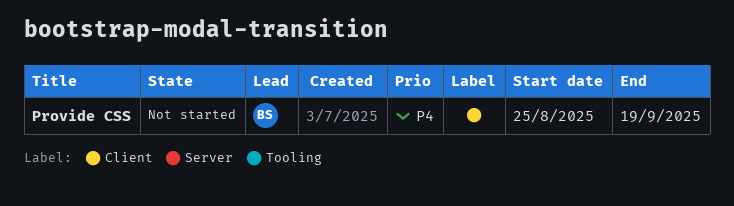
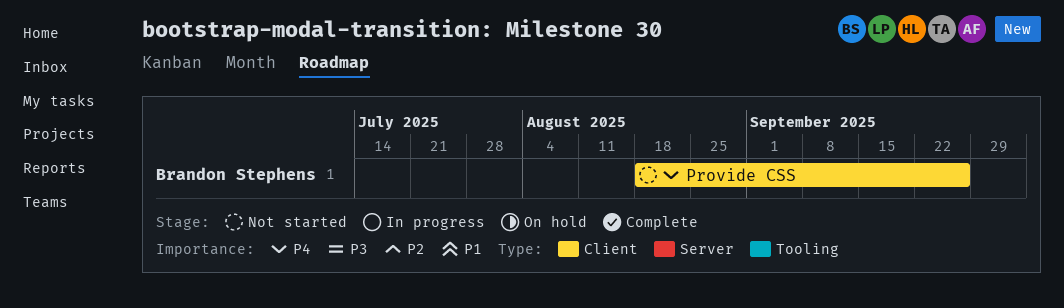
Provide CSS, start: Aug 25 -> Aug 18
Provide CSS, due: Sep 19 -> Sep 26

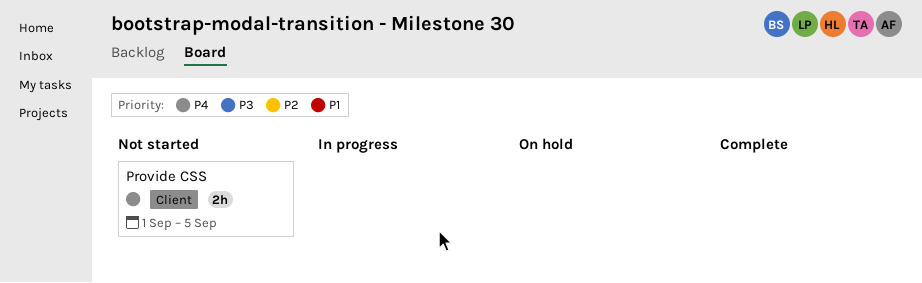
Provide CSS, start: Aug 18 -> Sep 1
Provide CSS, due: Sep 26 -> Sep 5

